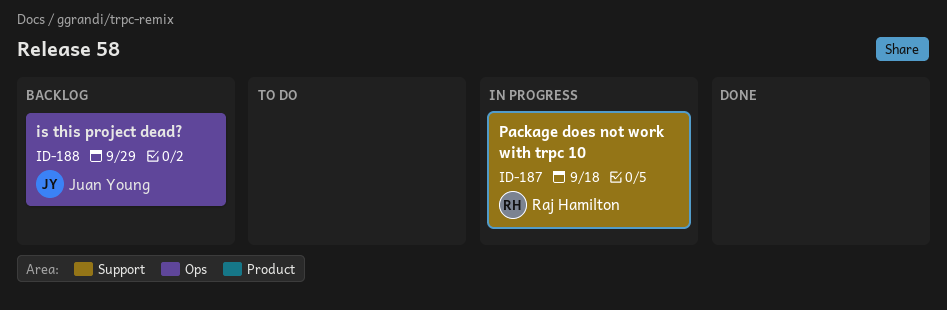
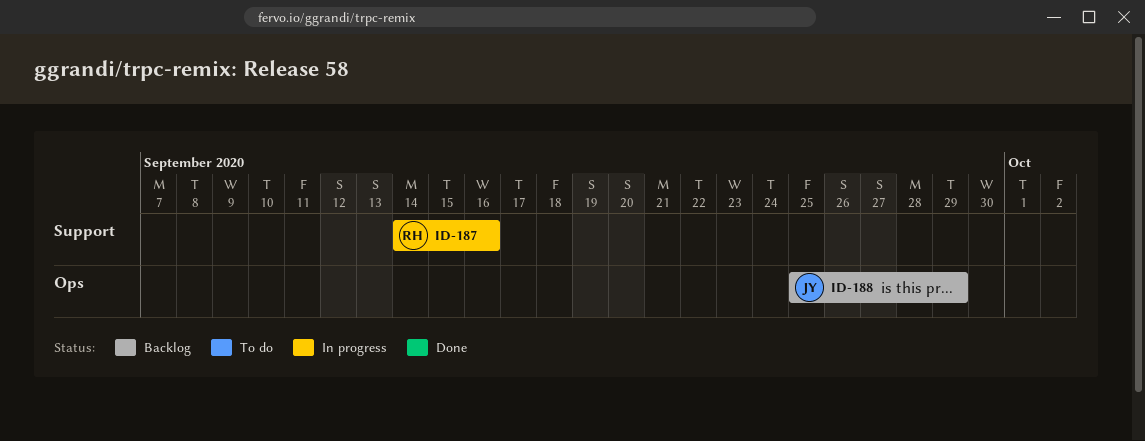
ID-187, due: Sep 18 -> Sep 16

